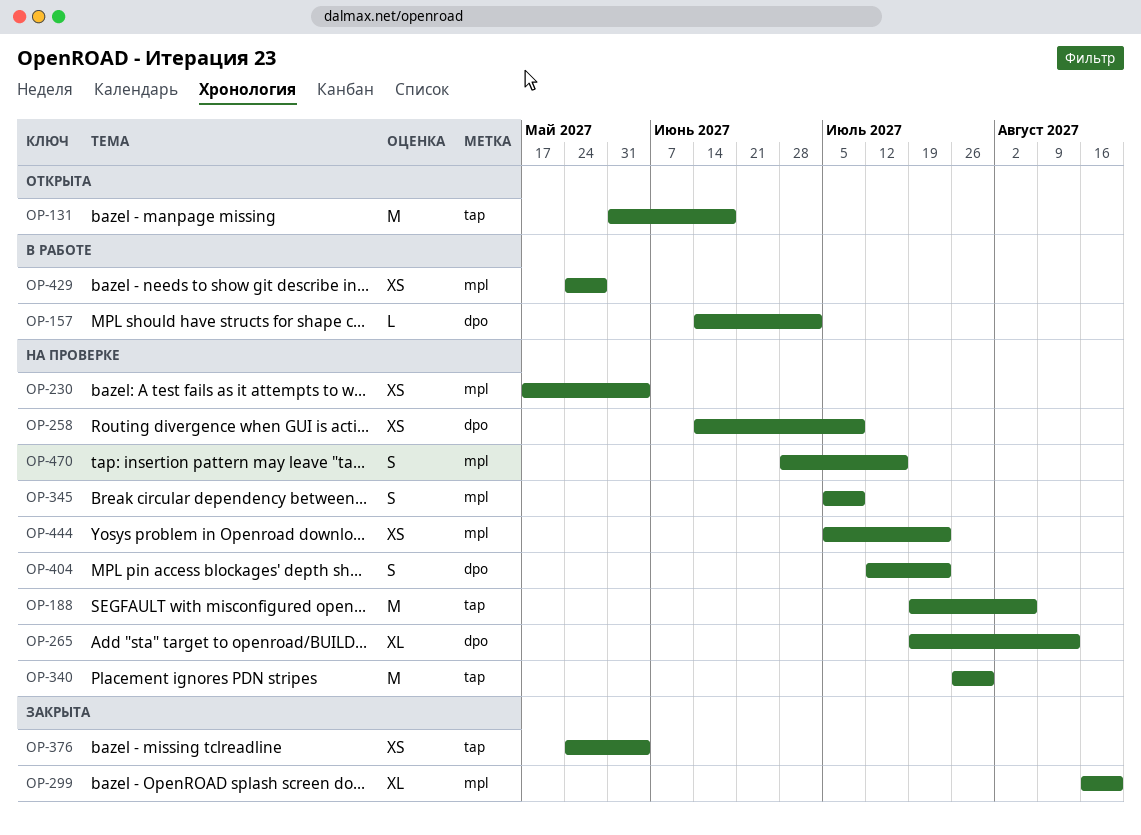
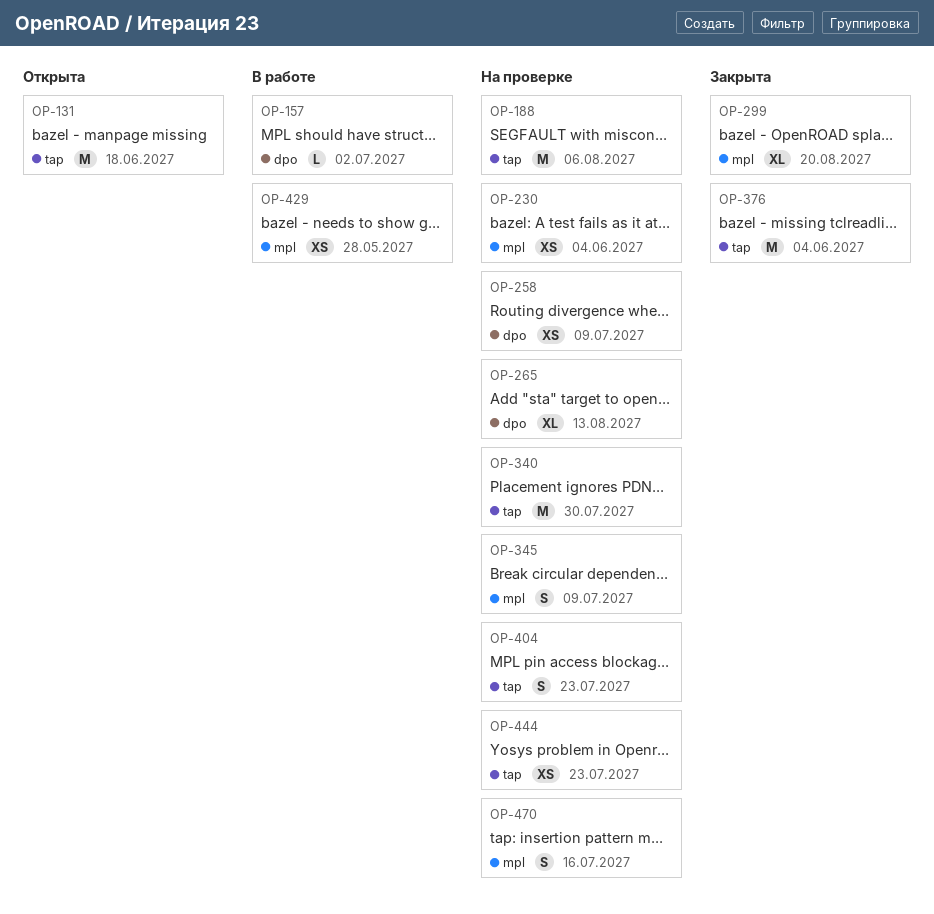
OP-376, estimate: XS -> M
OP-404, label: dpo -> tap
OP-444, label: mpl -> tap

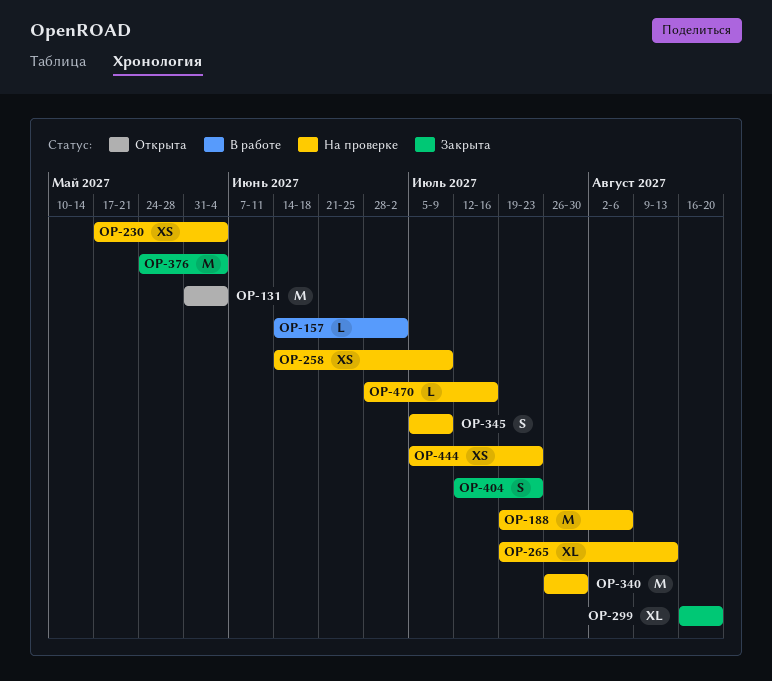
OP-131, due: Jun 18 -> Jun 4
OP-404, status: На проверке -> Закрыта
OP-429: present -> none
OP-470, estimate: S -> L

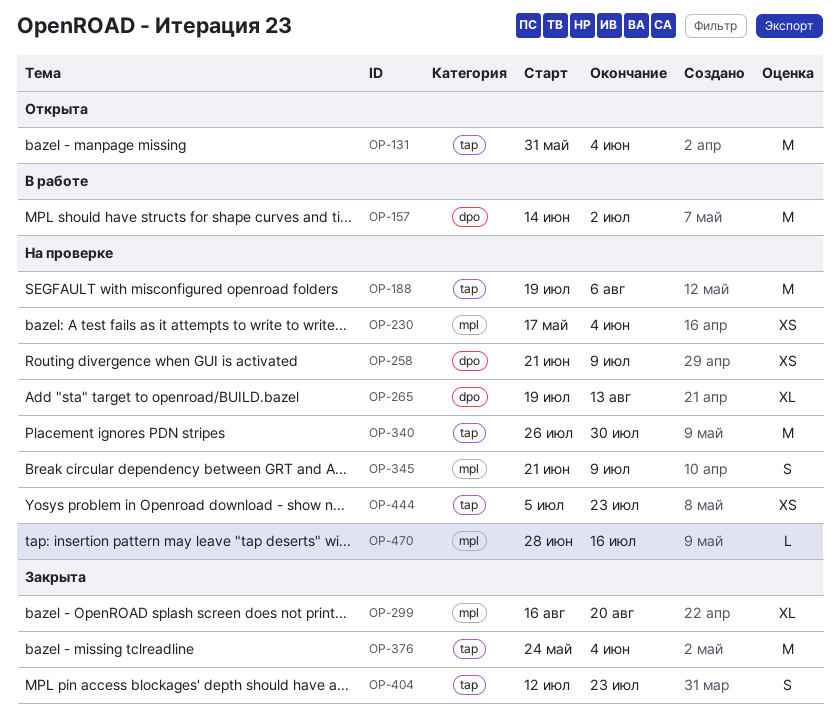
OP-157, estimate: L -> M
OP-258, start: Jun 14 -> Jun 21
OP-345, start: Jul 5 -> Jun 21

